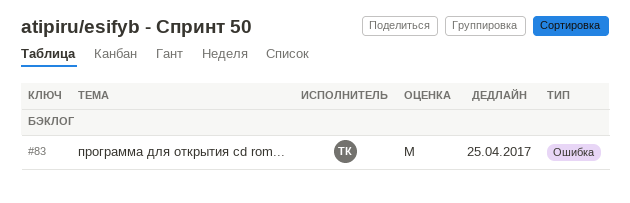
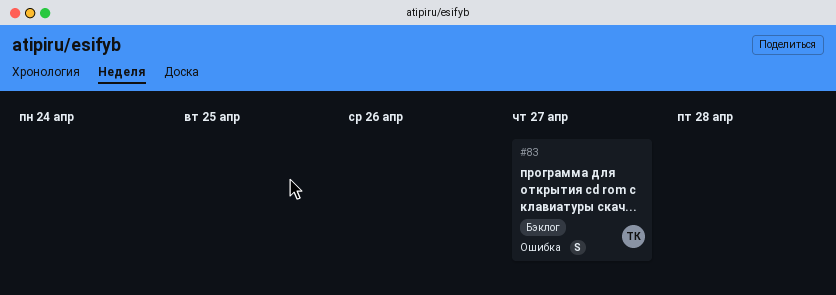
#83, estimate: M -> S
#83, due: Apr 25 -> Apr 27

